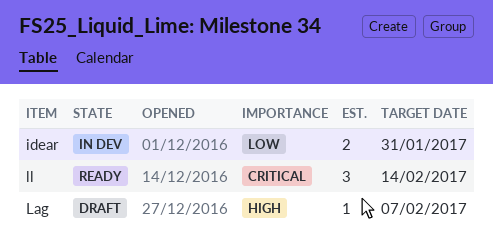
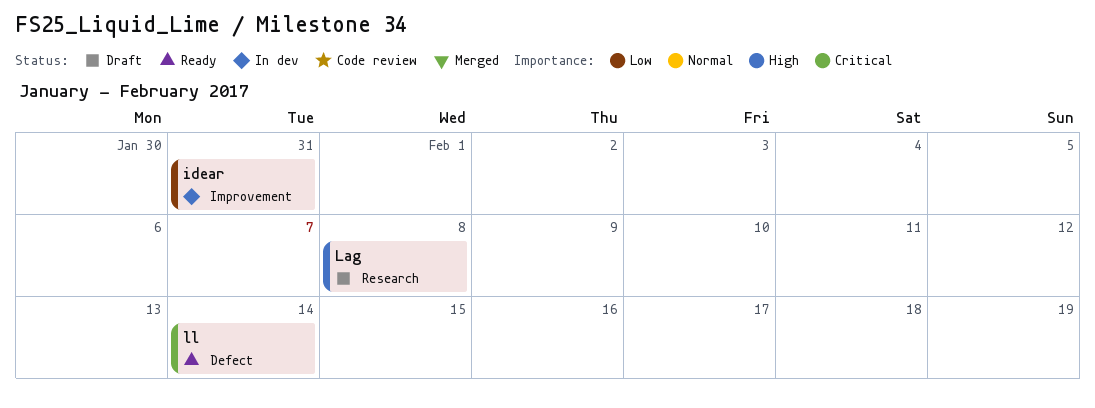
Lag, due: Feb 7 -> Feb 8

